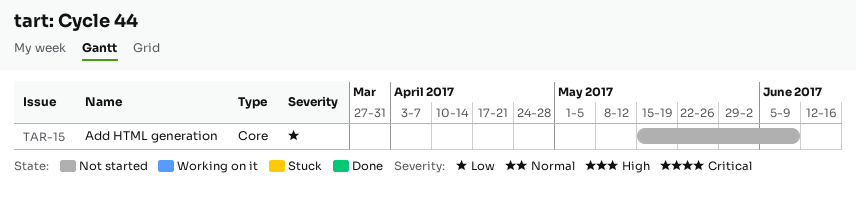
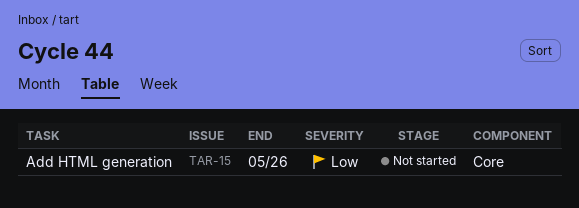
TAR-15, due: Jun 9 -> May 26

